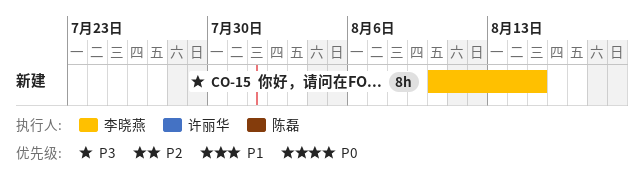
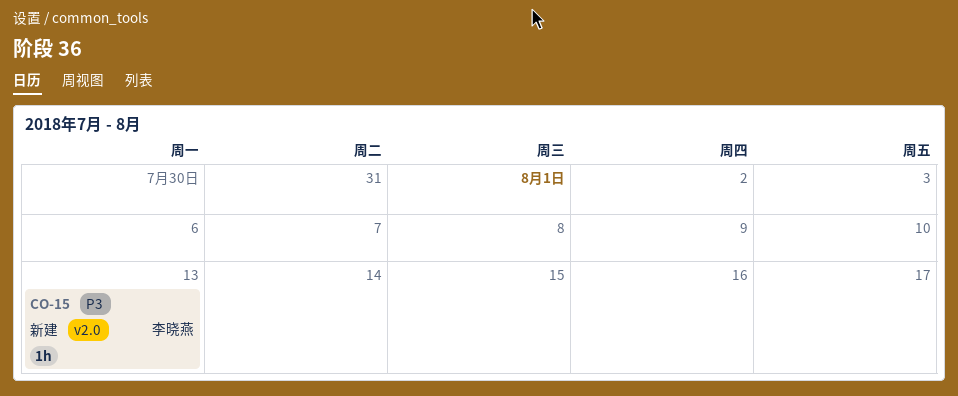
CO-15, estimate: 8h -> 1h
CO-15, due: Aug 15 -> Aug 13

